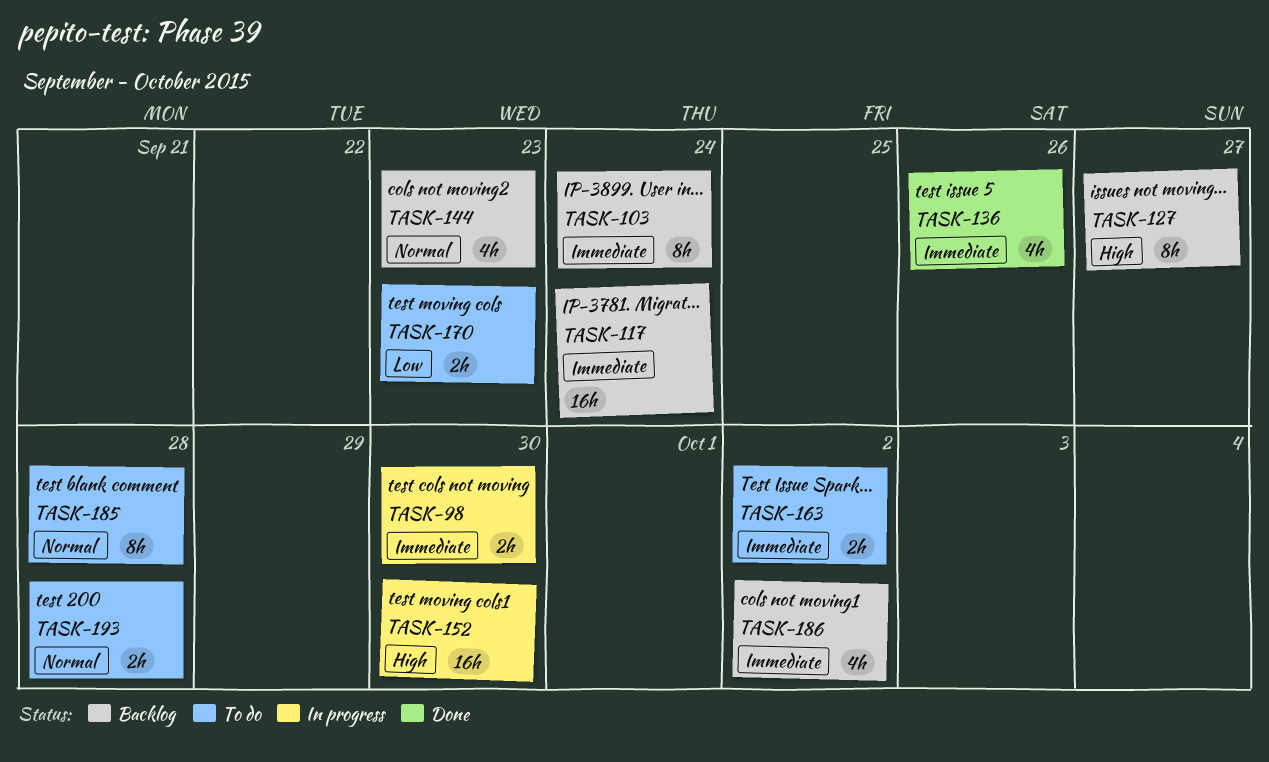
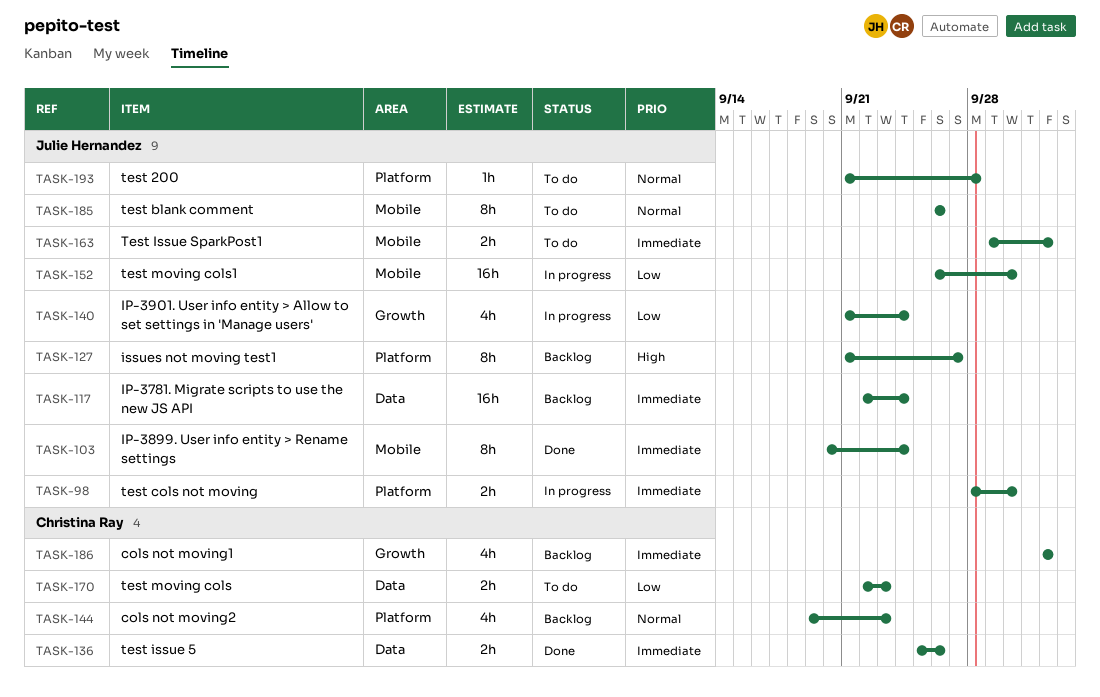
TASK-103, status: Backlog -> Done
TASK-136, estimate: 4h -> 2h
TASK-140: none -> present
TASK-152, priority: High -> Low
TASK-185, due: Sep 28 -> Sep 26
TASK-193, estimate: 2h -> 1h

